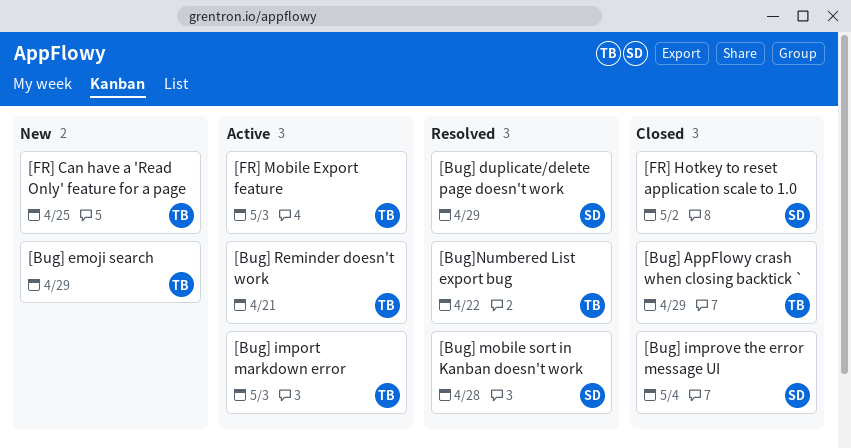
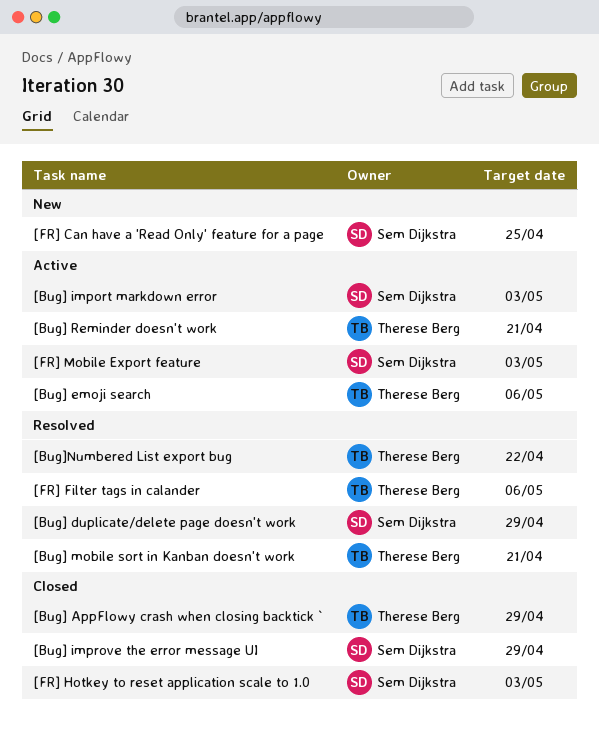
[Bug] emoji search, status: New -> Active
[Bug] emoji search, due: Apr 29 -> May 6
[Bug] import markdown error, owner: Therese Berg -> Sem Dijkstra
[Bug] improve the error message UI, due: May 4 -> Apr 29
[Bug] mobile sort in Kanban doesn't work, owner: Sem Dijkstra -> Therese Berg
[Bug] mobile sort in Kanban doesn't work, due: Apr 28 -> Apr 21
[FR] Can have a 'Read Only' feature for a page, owner: Therese Berg -> Sem Dijkstra
[FR] Filter tags in calander: none -> present
[FR] Hotkey to reset application scale to 1.0, due: May 2 -> May 3
[FR] Mobile Export feature, owner: Therese Berg -> Sem Dijkstra

